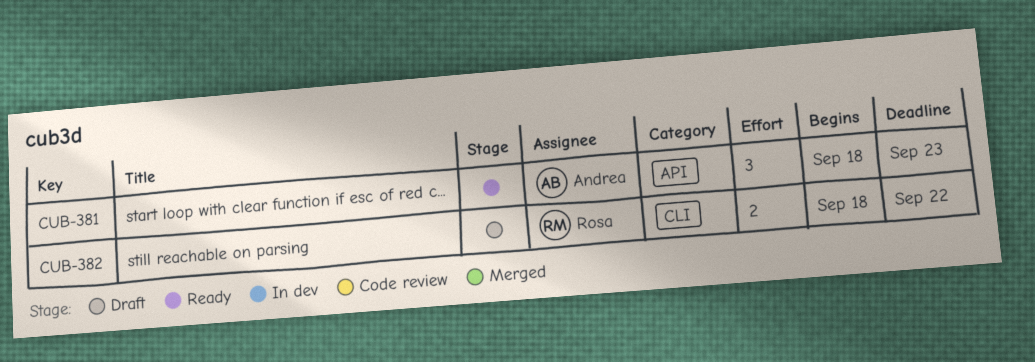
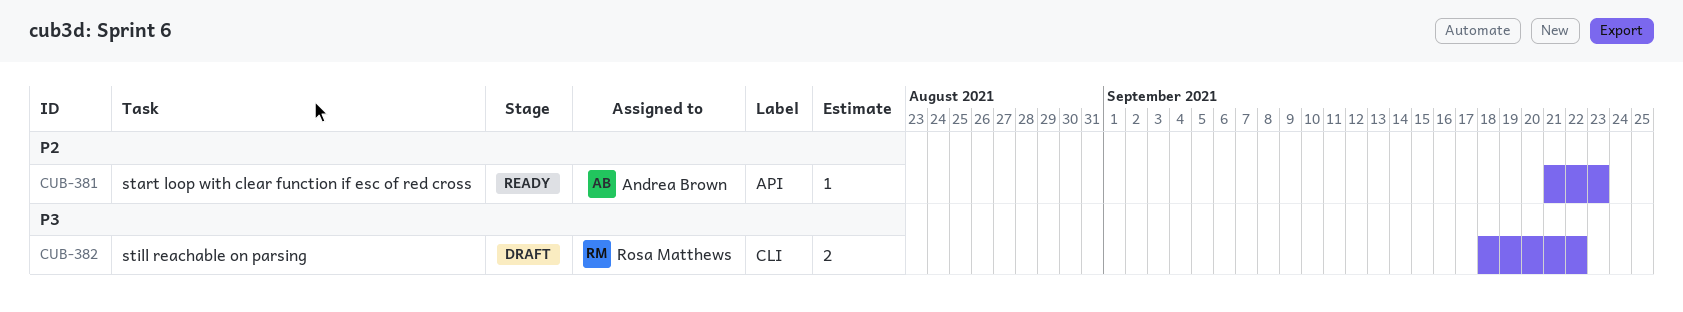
CUB-381, estimate: 3 -> 1
CUB-381, start: Sep 18 -> Sep 21

